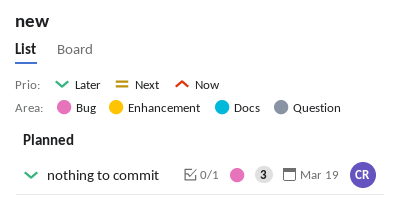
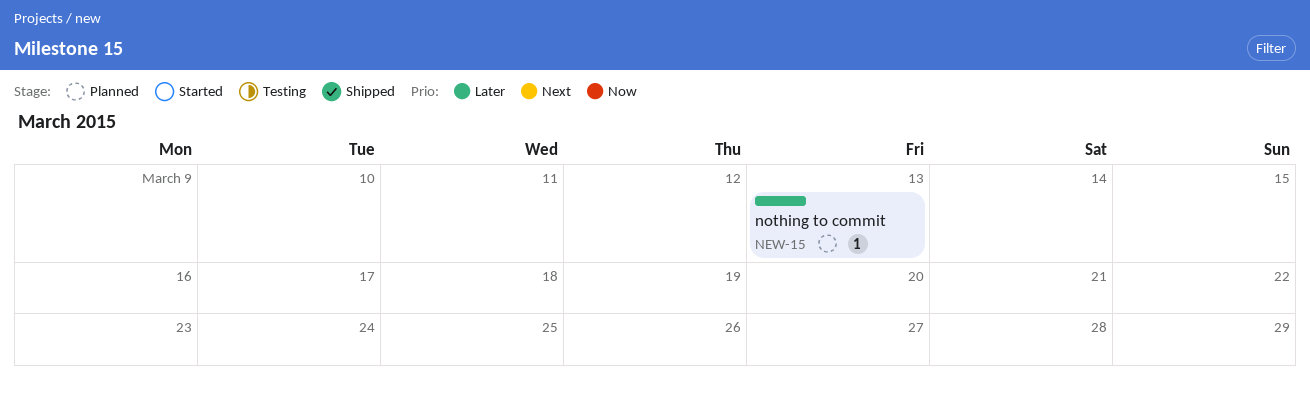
nothing to commit, estimate: 3 -> 1
nothing to commit, due: Mar 19 -> Mar 13

